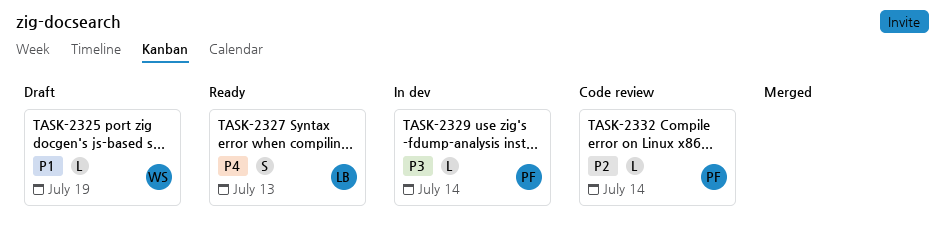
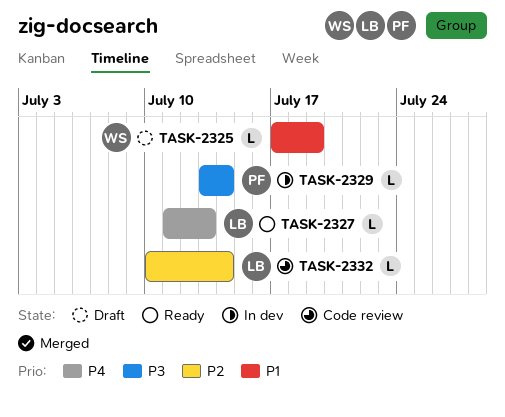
TASK-2327, estimate: S -> L
TASK-2332, owner: PF -> LB

